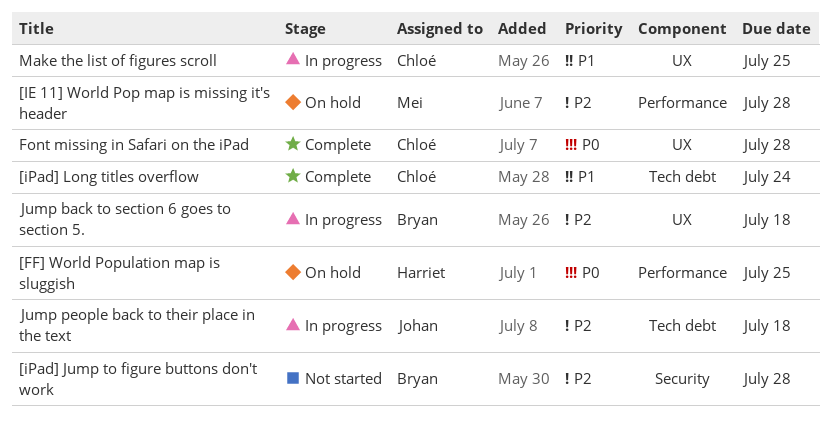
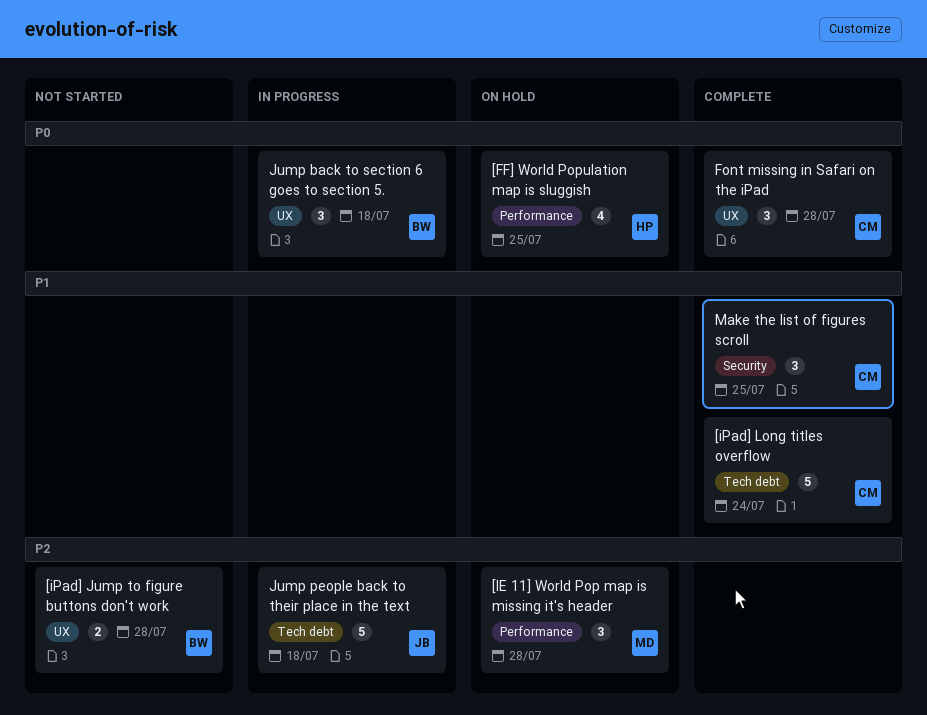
[iPad] Jump to figure buttons don't work, label: Security -> UX
Jump back to section 6 goes to section 5., priority: P2 -> P0
Make the list of figures scroll, status: In progress -> Complete
Make the list of figures scroll, label: UX -> Security

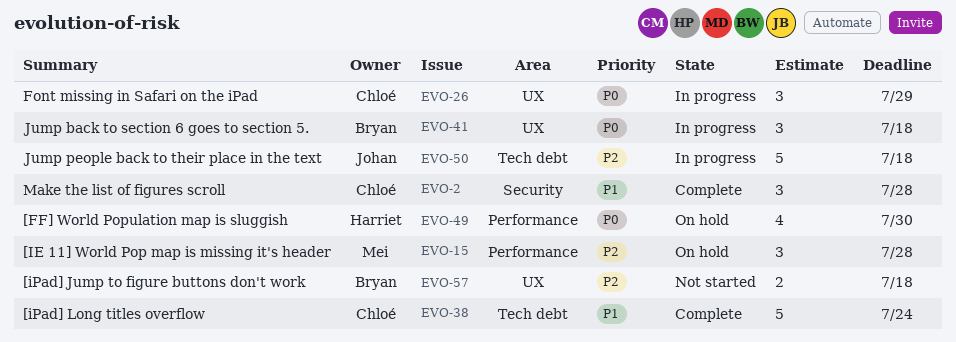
[FF] World Population map is sluggish, due: Jul 25 -> Jul 30
[iPad] Jump to figure buttons don't work, due: Jul 28 -> Jul 18
Font missing in Safari on the iPad, status: Complete -> In progress
Font missing in Safari on the iPad, due: Jul 28 -> Jul 29
Make the list of figures scroll, due: Jul 25 -> Jul 28

